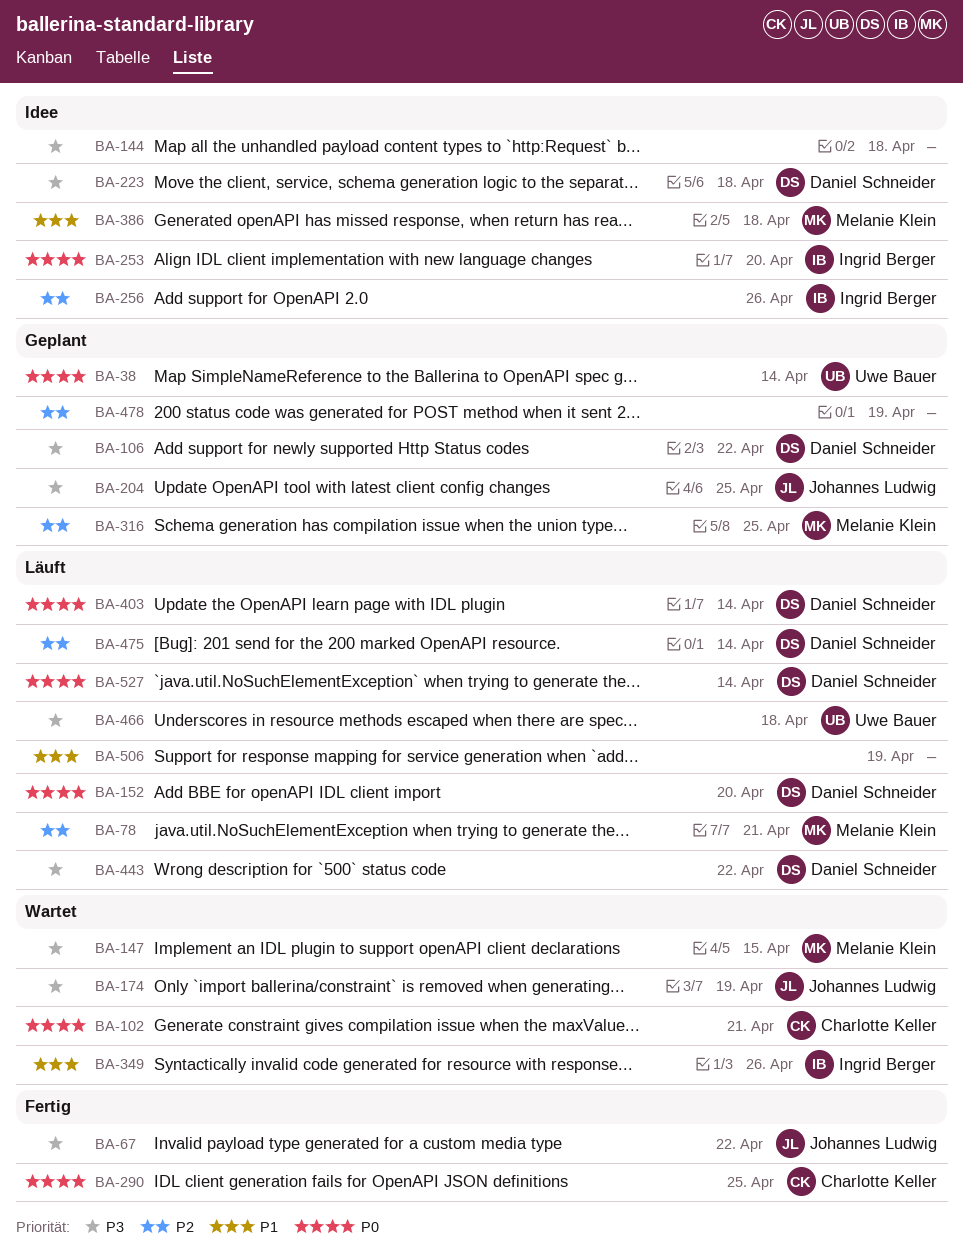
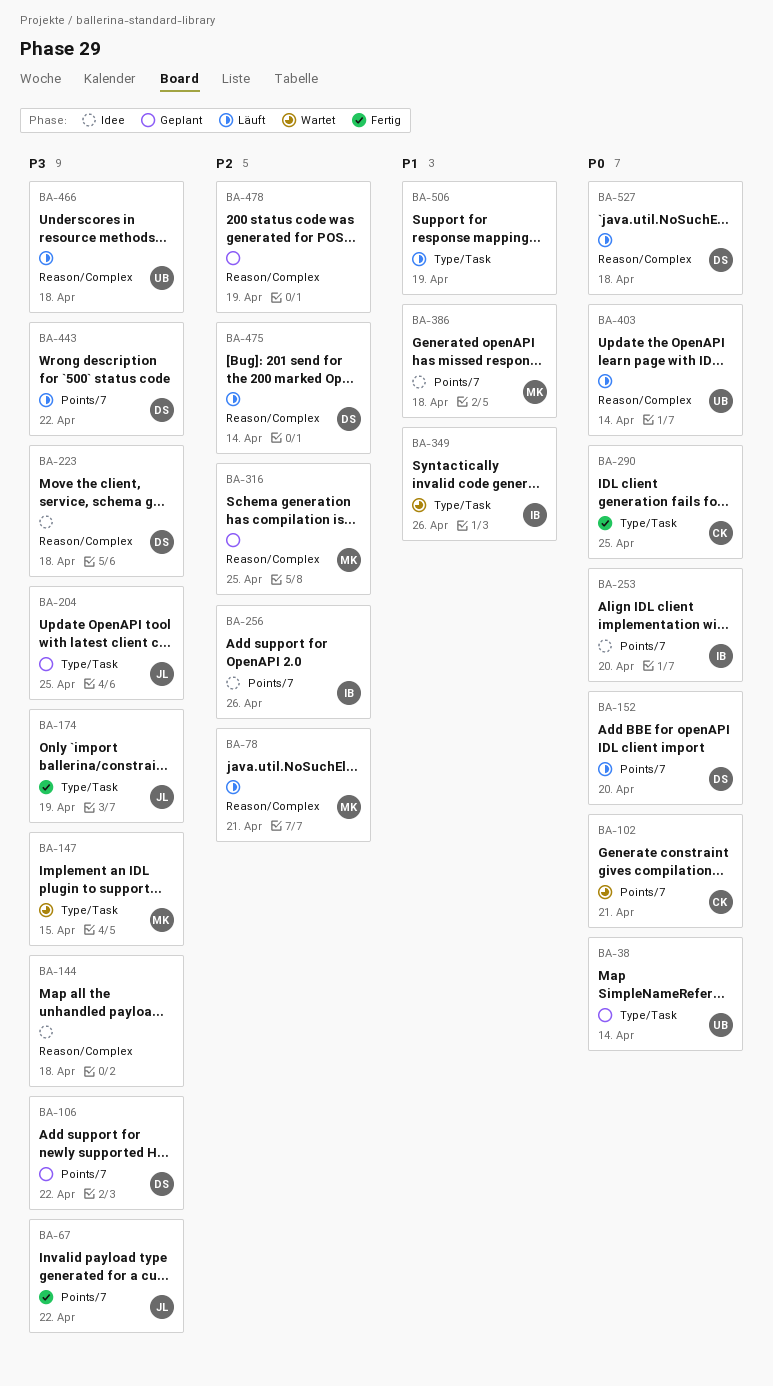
BA-174, status: Wartet -> Fertig
BA-403, owner: Daniel Schneider -> Uwe Bauer
BA-527, due: Apr 14 -> Apr 18

